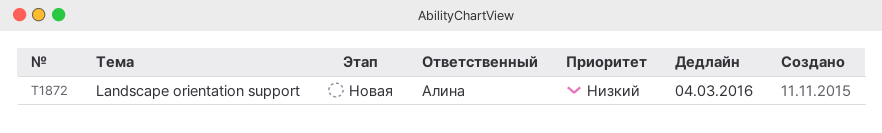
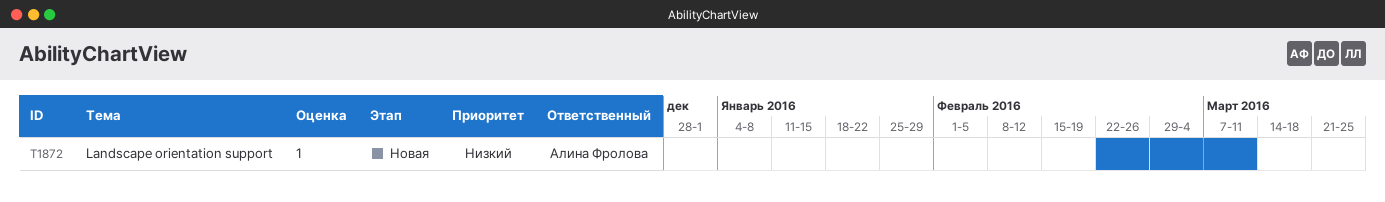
T1872, due: Mar 4 -> Mar 11

